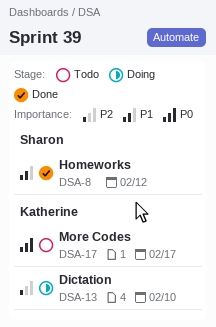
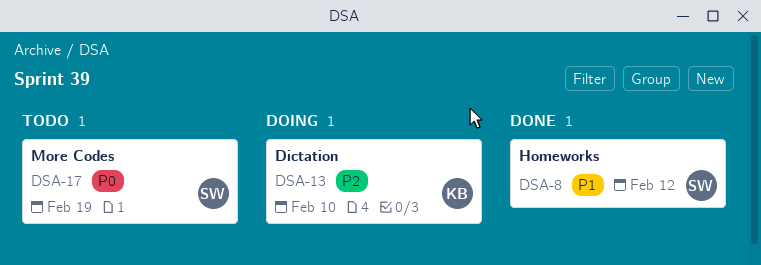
DSA-17, owner: Katherine -> Sharon
DSA-17, due: Feb 17 -> Feb 19

